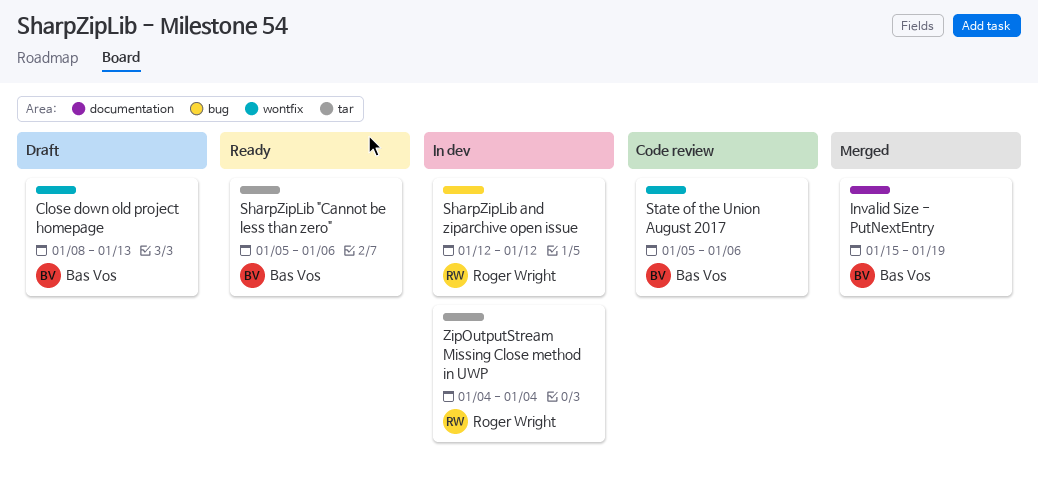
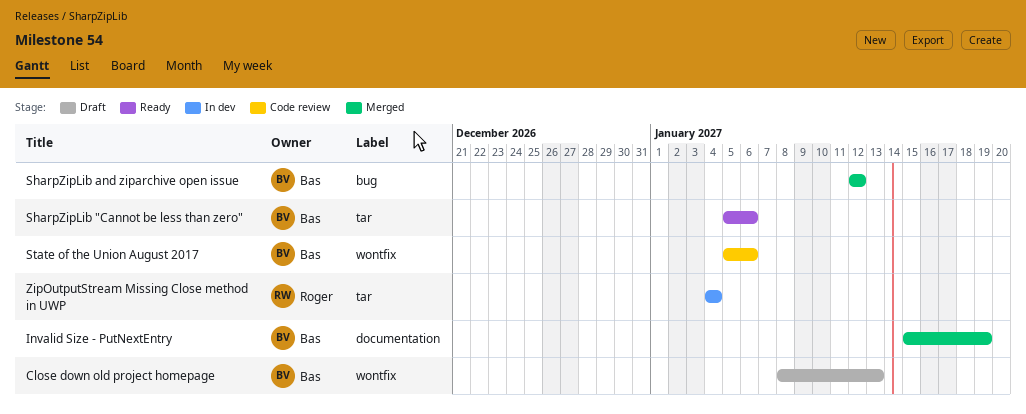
SharpZipLib and ziparchive open issue, status: In dev -> Merged
SharpZipLib and ziparchive open issue, owner: Roger Wright -> Bas Vos

